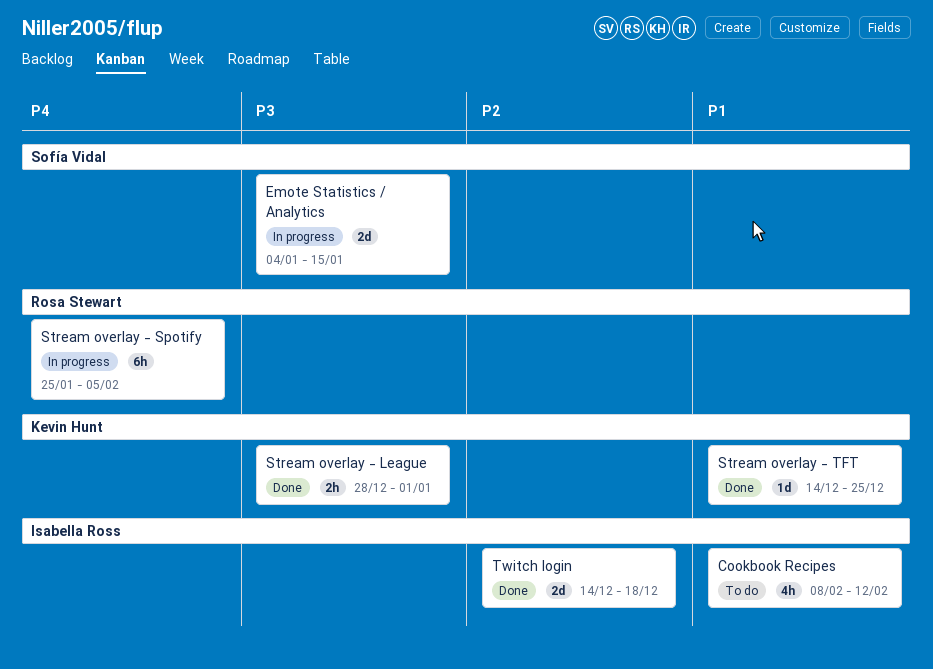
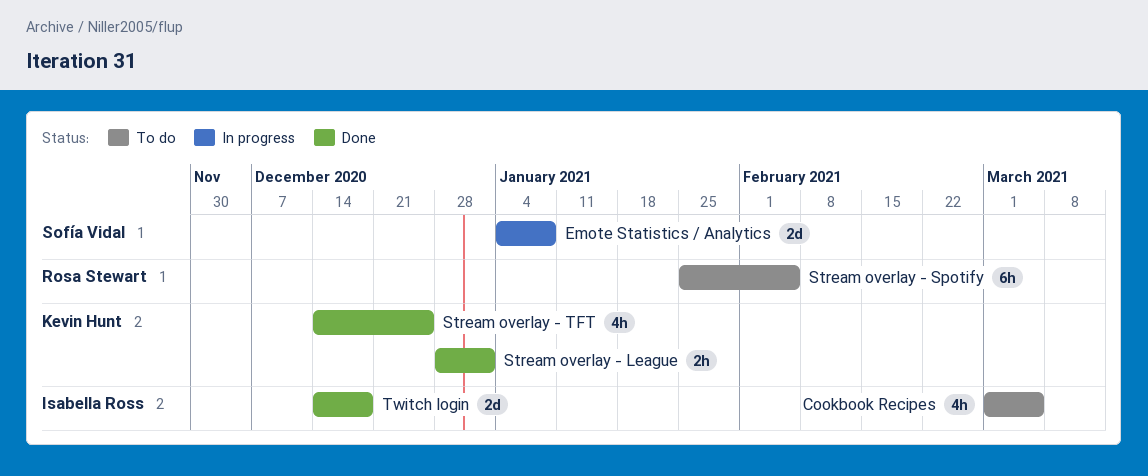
Cookbook Recipes, start: Feb 8 -> Mar 1
Cookbook Recipes, due: Feb 12 -> Mar 5
Emote Statistics / Analytics, due: Jan 15 -> Jan 8
Stream overlay - Spotify, status: In progress -> To do
Stream overlay - TFT, estimate: 1d -> 4h

